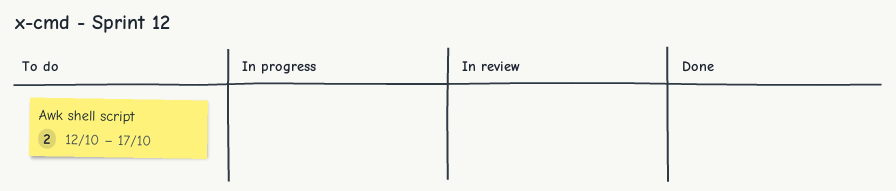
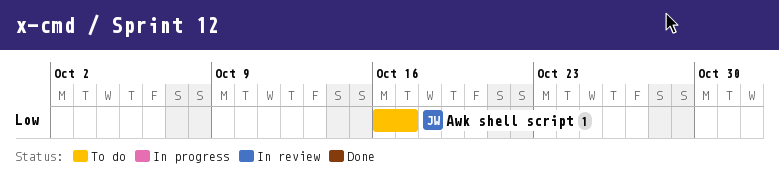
Awk shell script, estimate: 2 -> 1
Awk shell script, start: Oct 12 -> Oct 16

